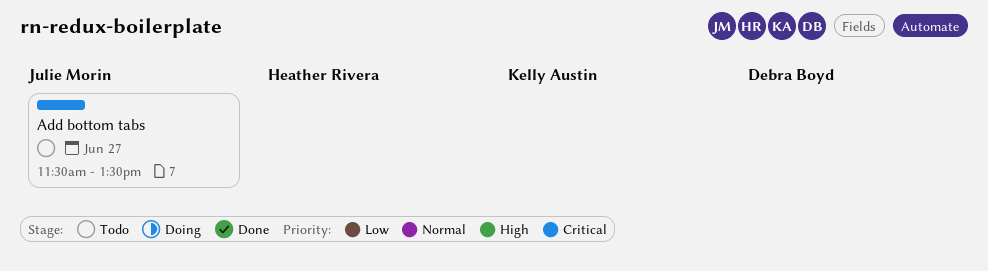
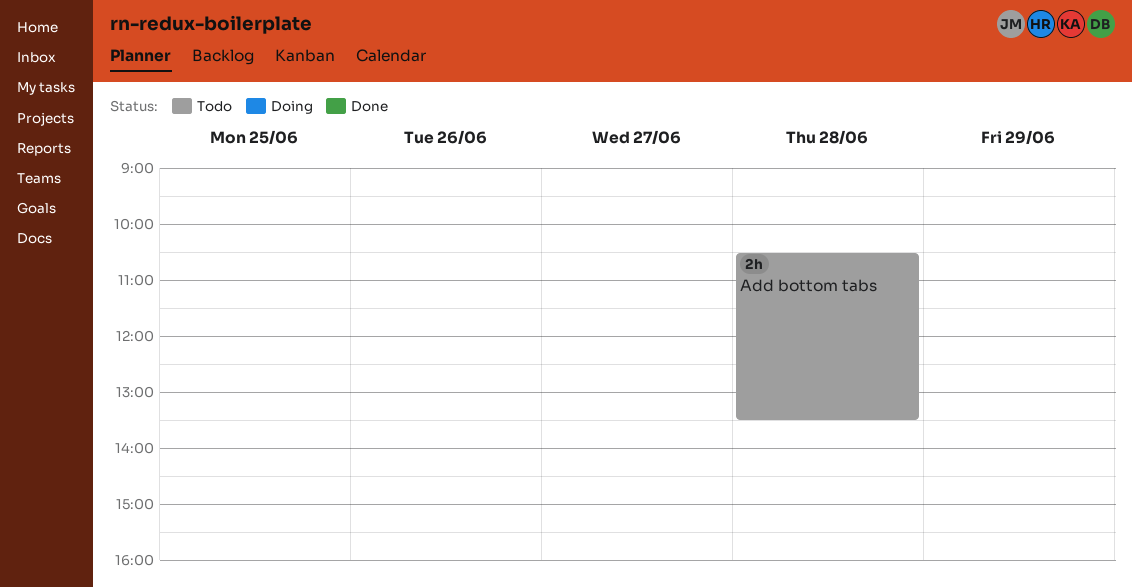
Add bottom tabs, day: Jun 27 -> Jun 28
Add bottom tabs, begins: 11:30 -> 10:30

